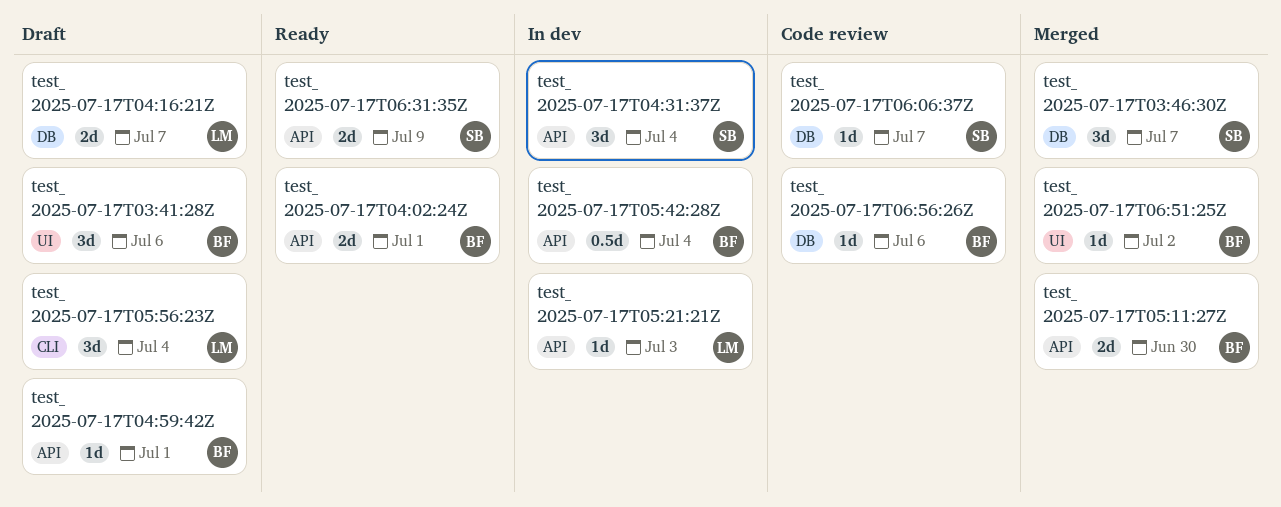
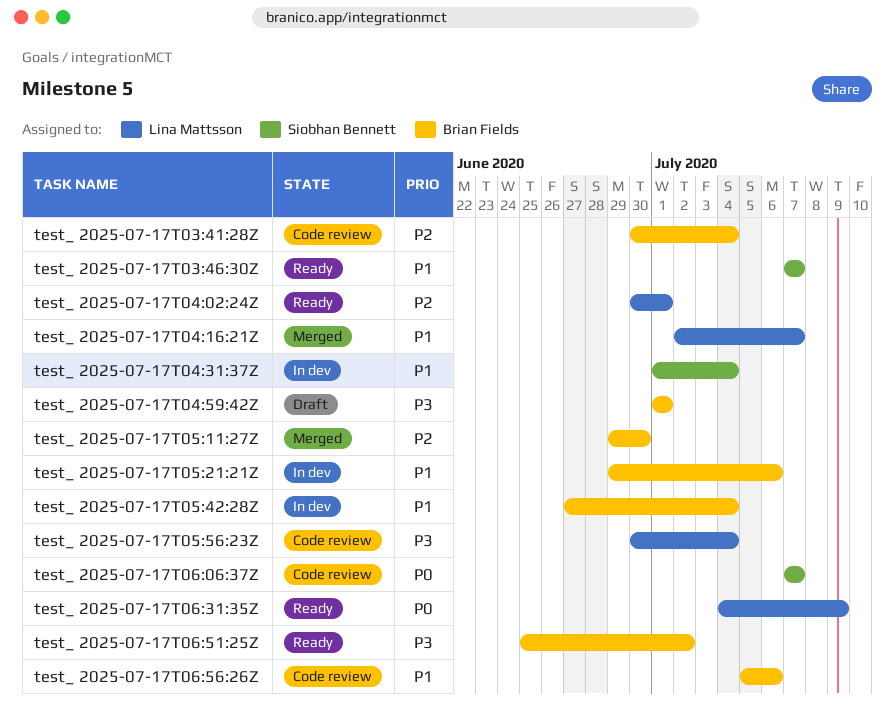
test_ 2025-07-17T03:41:28Z, status: Draft -> Code review
test_ 2025-07-17T03:41:28Z, due: Jul 6 -> Jul 4
test_ 2025-07-17T03:46:30Z, status: Merged -> Ready
test_ 2025-07-17T04:02:24Z, owner: Brian Fields -> Lina Mattsson
test_ 2025-07-17T04:16:21Z, status: Draft -> Merged
test_ 2025-07-17T05:21:21Z, owner: Lina Mattsson -> Brian Fields
test_ 2025-07-17T05:21:21Z, due: Jul 3 -> Jul 6
test_ 2025-07-17T05:56:23Z, status: Draft -> Code review
test_ 2025-07-17T06:31:35Z, owner: Siobhan Bennett -> Lina Mattsson
test_ 2025-07-17T06:51:25Z, status: Merged -> Ready

